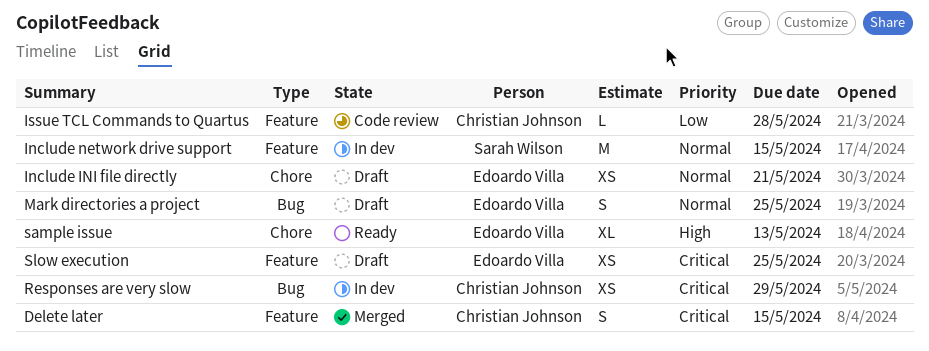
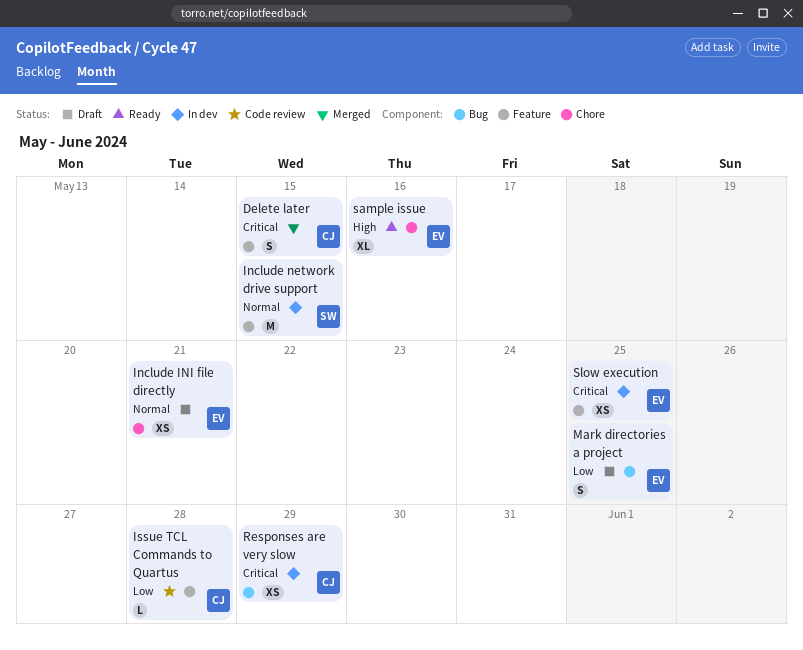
Mark directories a project, priority: Normal -> Low
sample issue, due: May 13 -> May 16
Slow execution, status: Draft -> In dev

